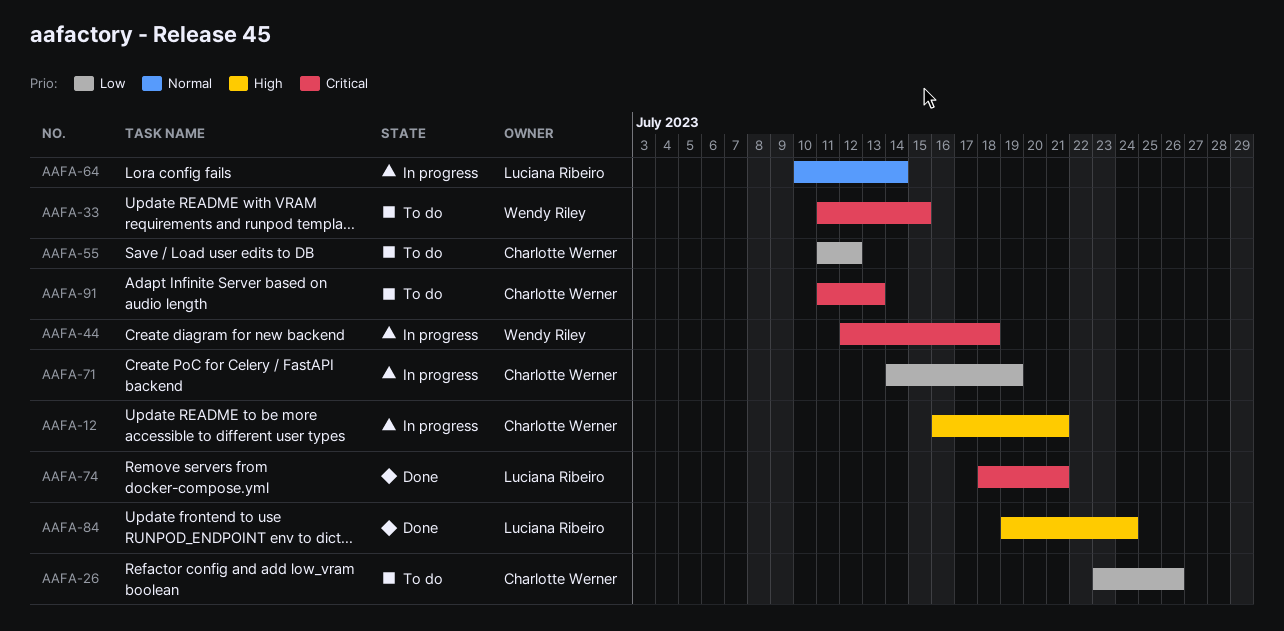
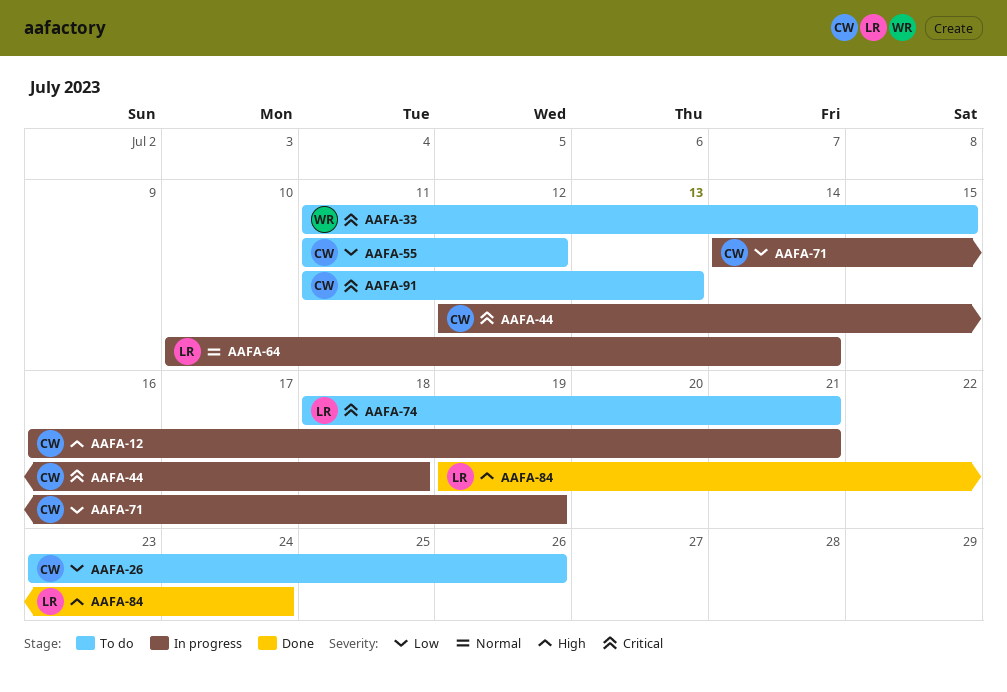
AAFA-44, owner: Wendy Riley -> Charlotte Werner
AAFA-74, status: Done -> To do

